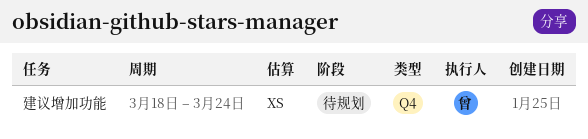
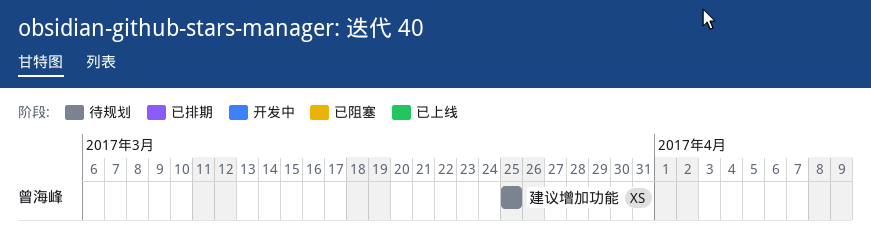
建议增加功能, start: Mar 18 -> Mar 25
建议增加功能, due: Mar 24 -> Mar 25

